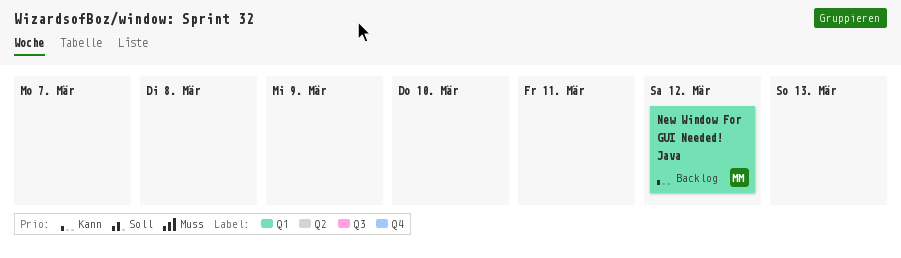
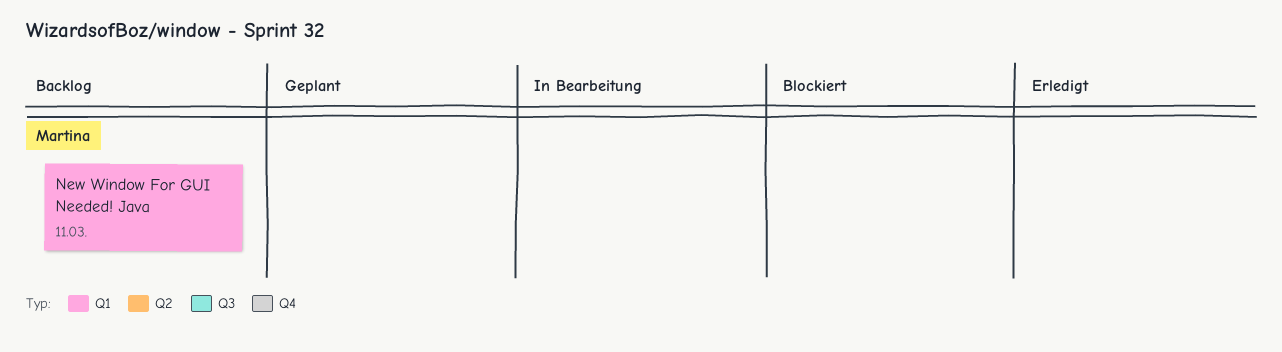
New Window For GUI Needed! Java, due: Mar 12 -> Mar 11

